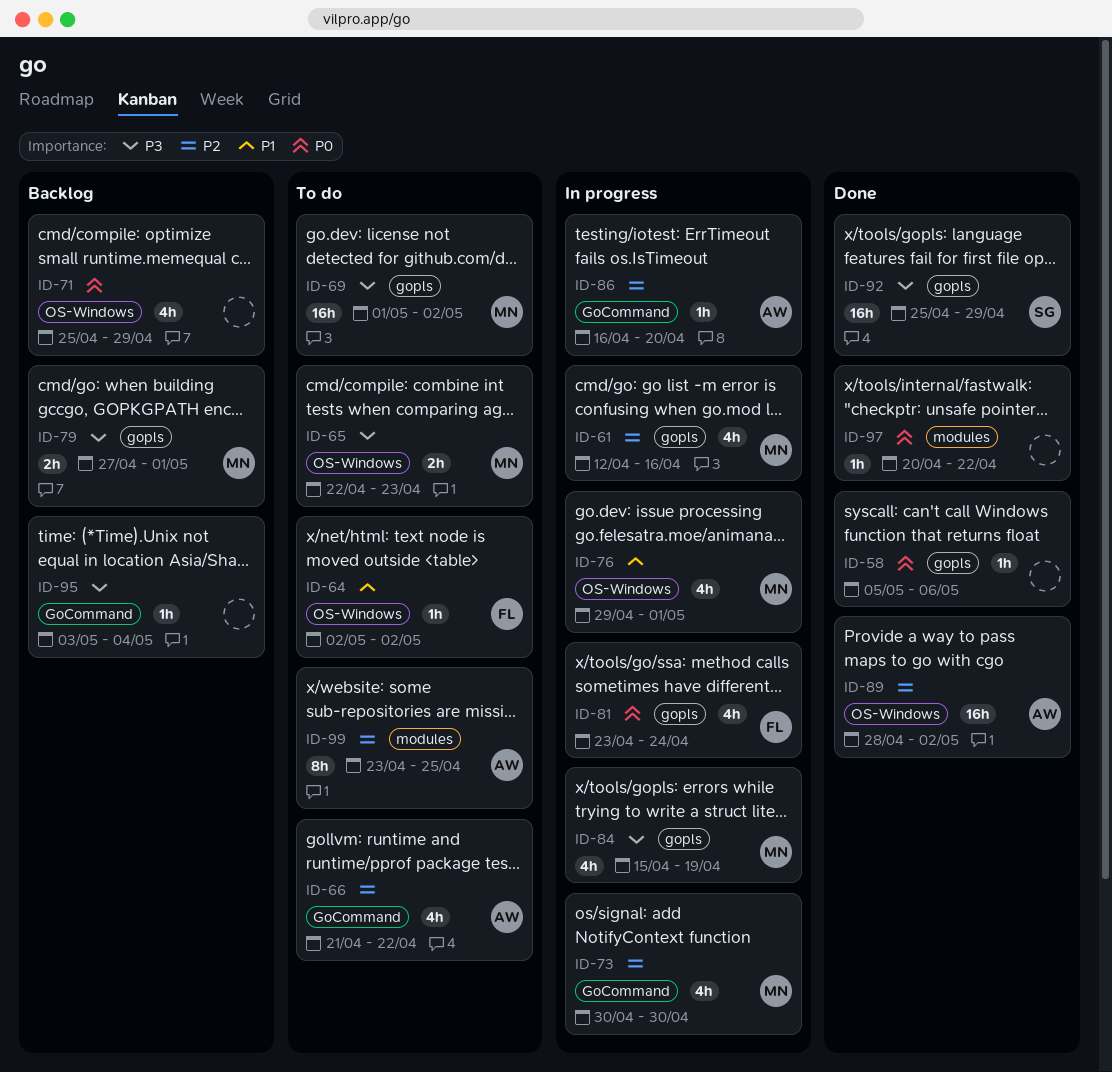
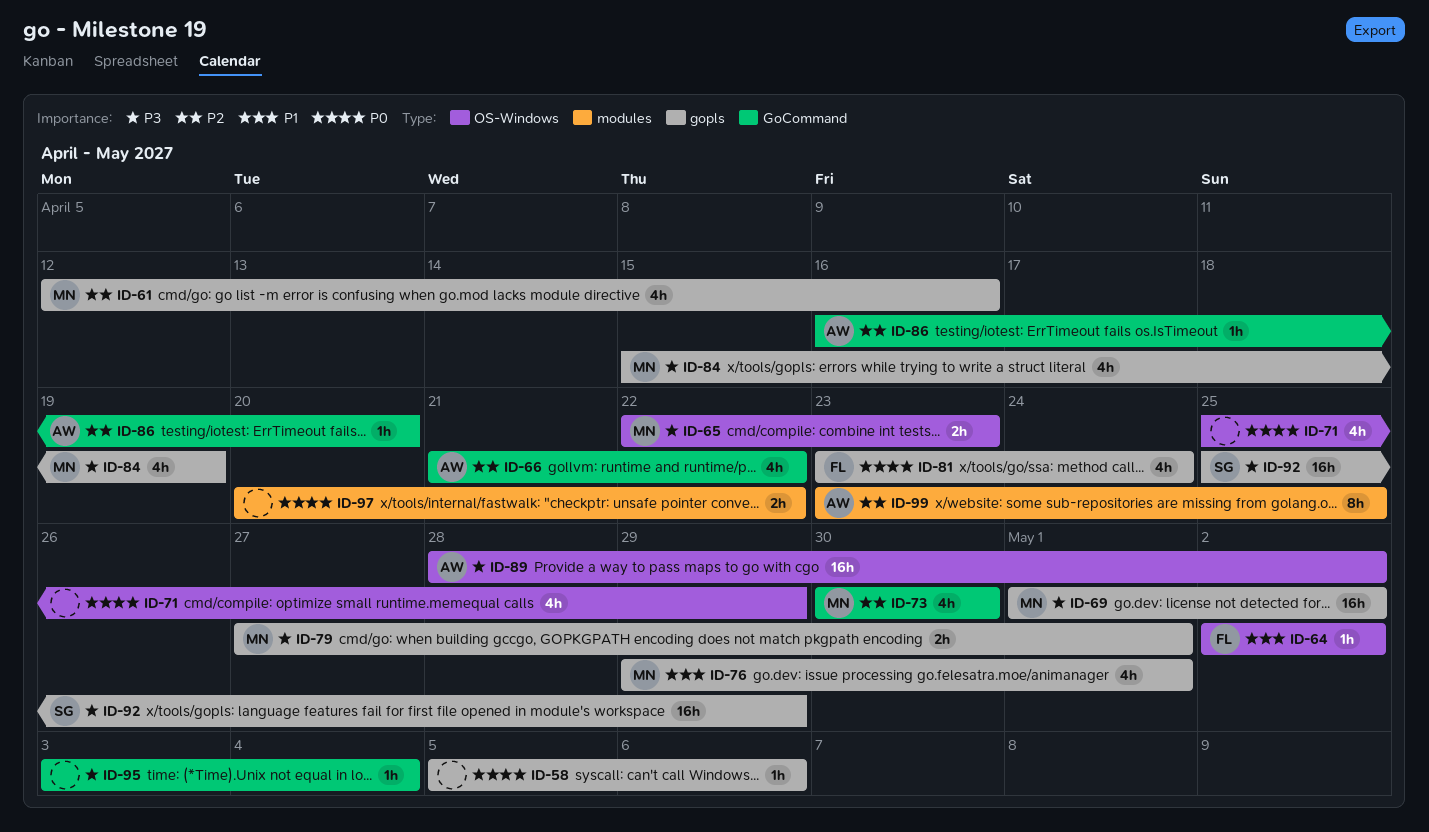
ID-76, label: OS-Windows -> gopls
ID-89, priority: P2 -> P3
ID-97, estimate: 1h -> 2h

